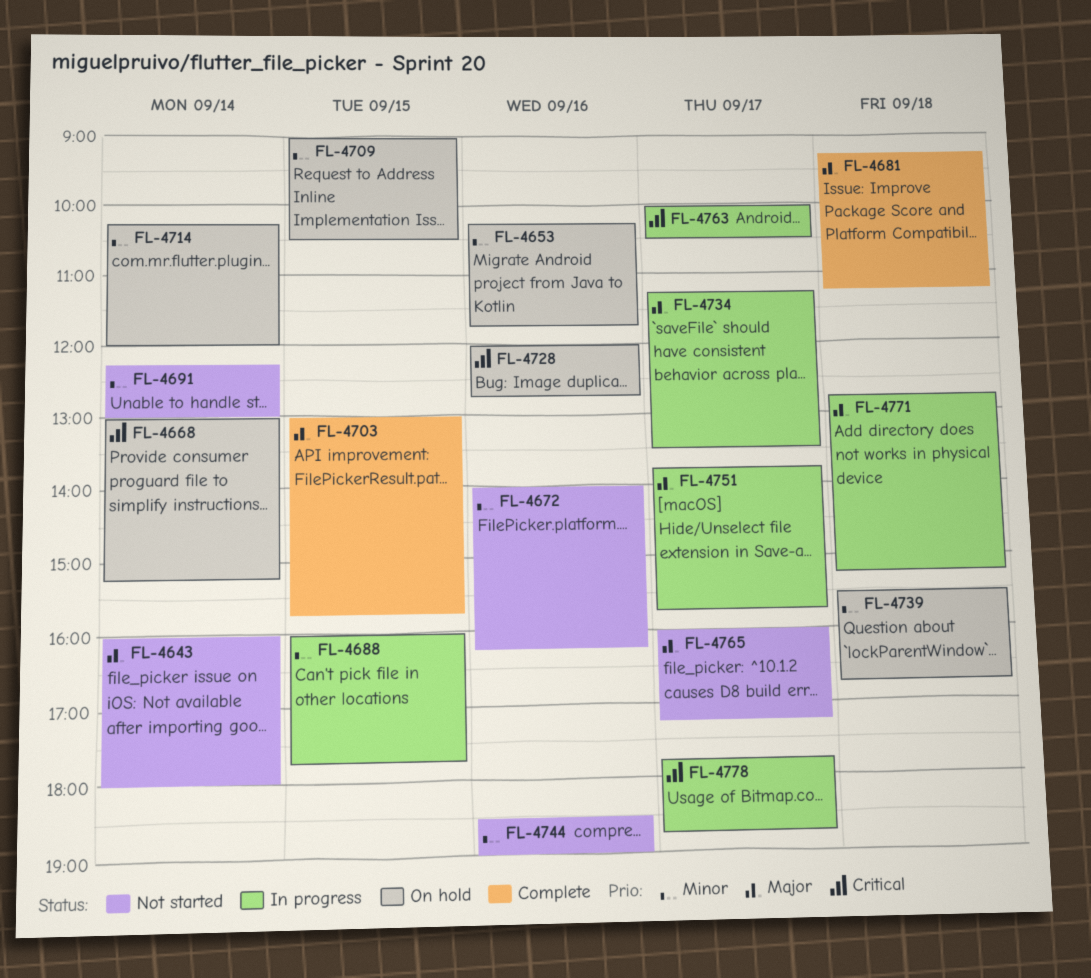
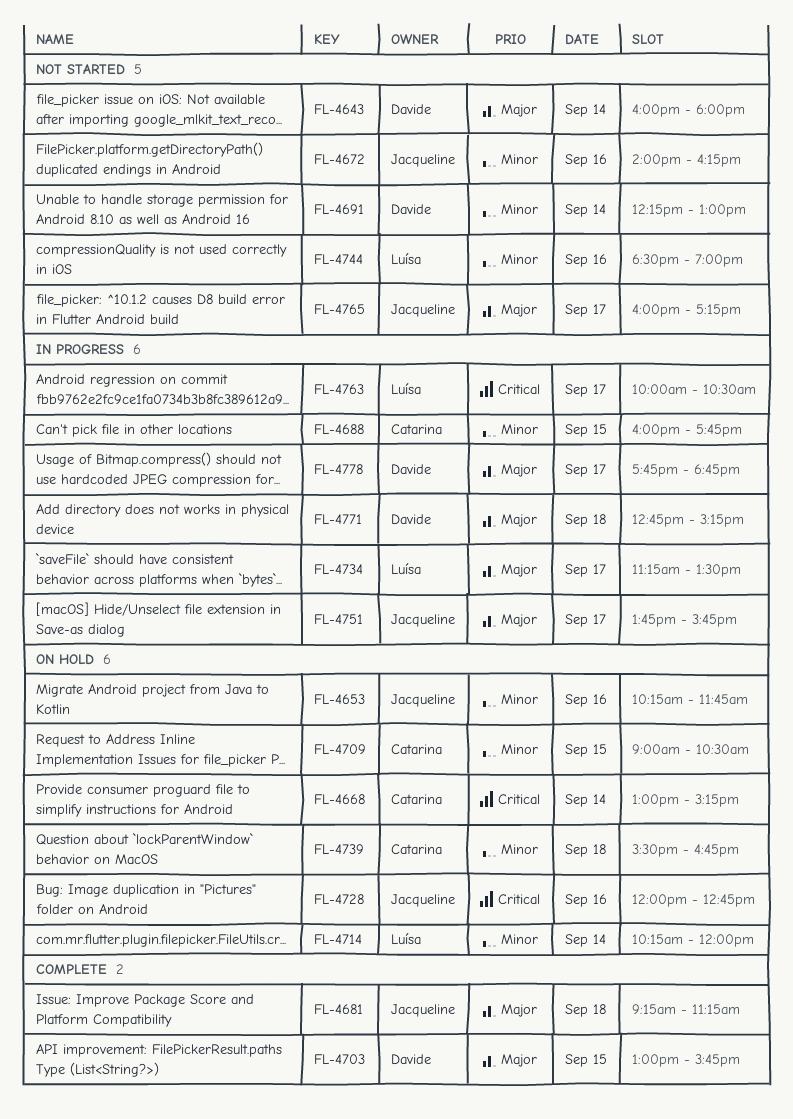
FL-4778, priority: Critical -> Major

